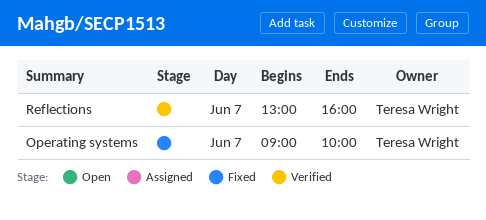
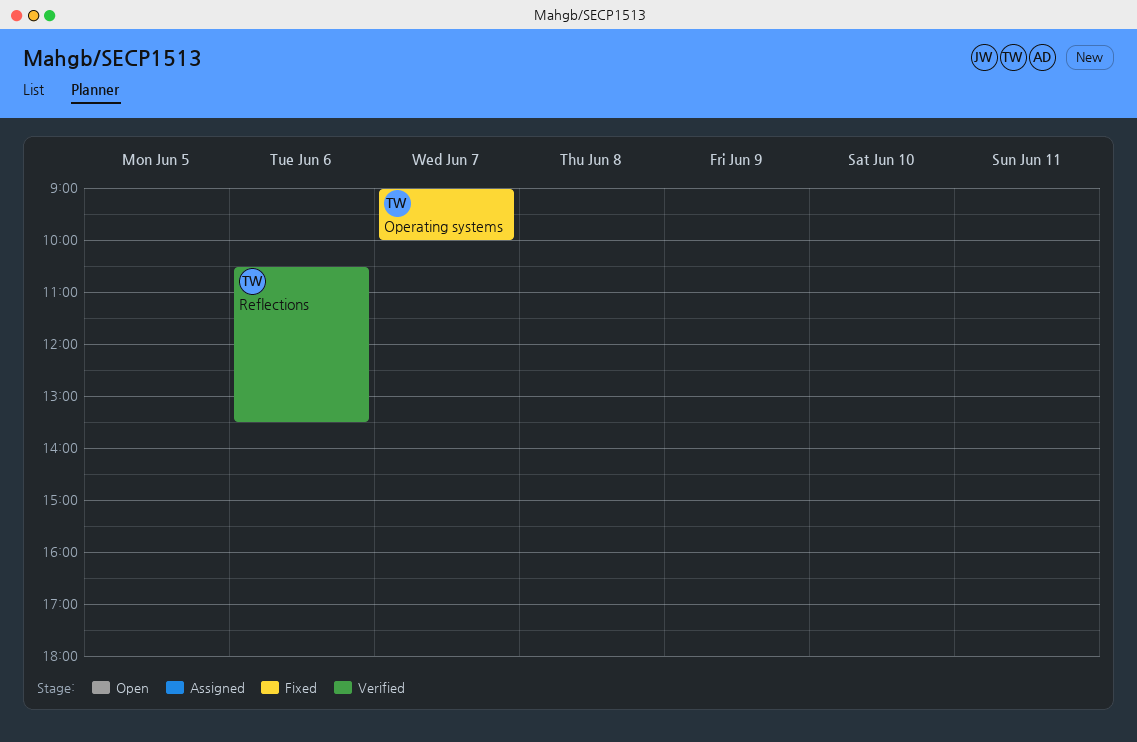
Reflections, day: Jun 7 -> Jun 6
Reflections, begins: 13:00 -> 10:30
Reflections, ends: 16:00 -> 13:30

